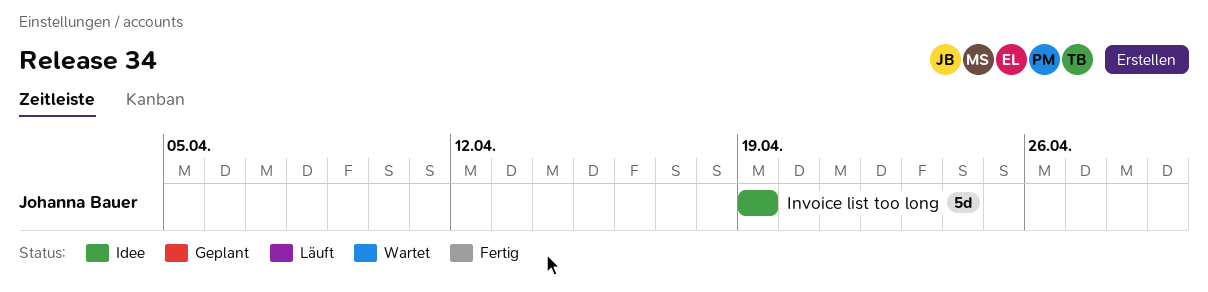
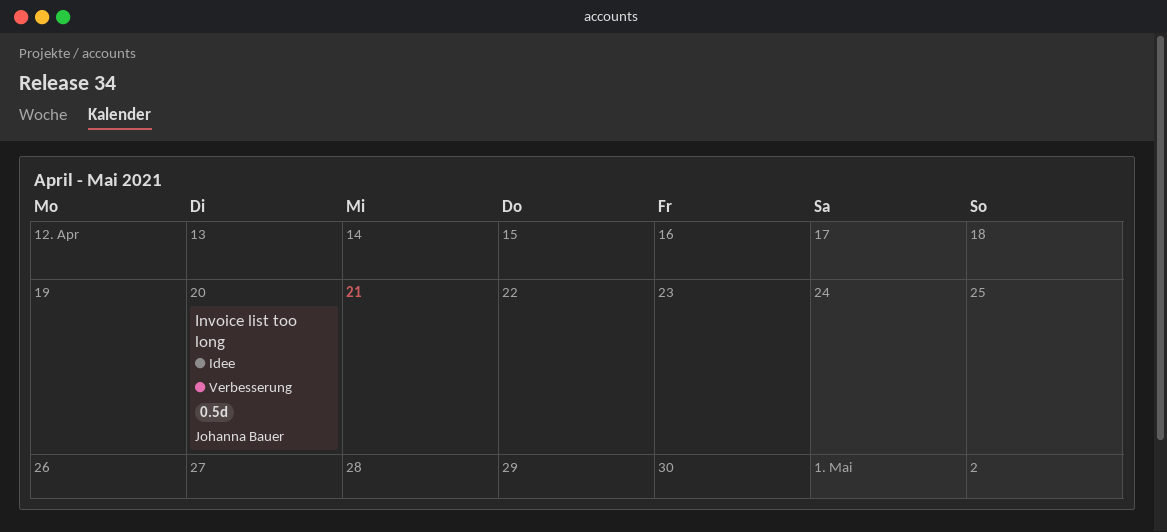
Invoice list too long, estimate: 5d -> 0.5d
Invoice list too long, due: Apr 19 -> Apr 20

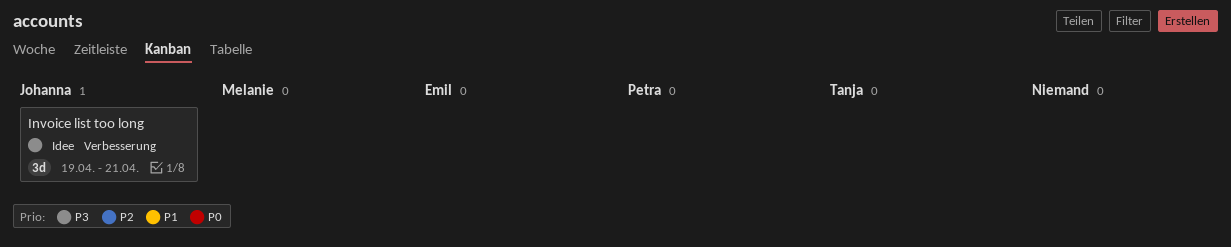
Invoice list too long, estimate: 0.5d -> 3d
Invoice list too long, due: Apr 20 -> Apr 21

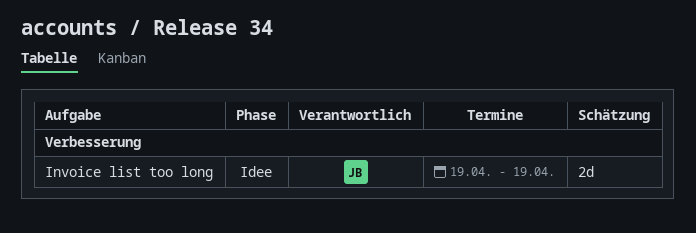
Invoice list too long, estimate: 3d -> 2d
Invoice list too long, due: Apr 21 -> Apr 19

